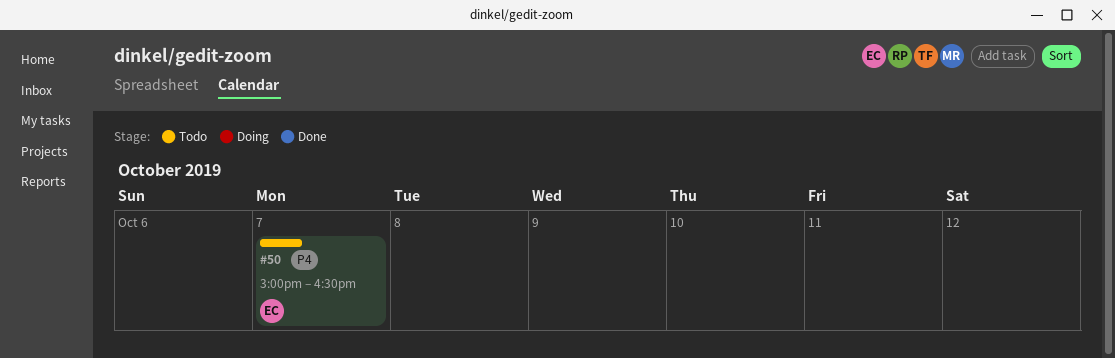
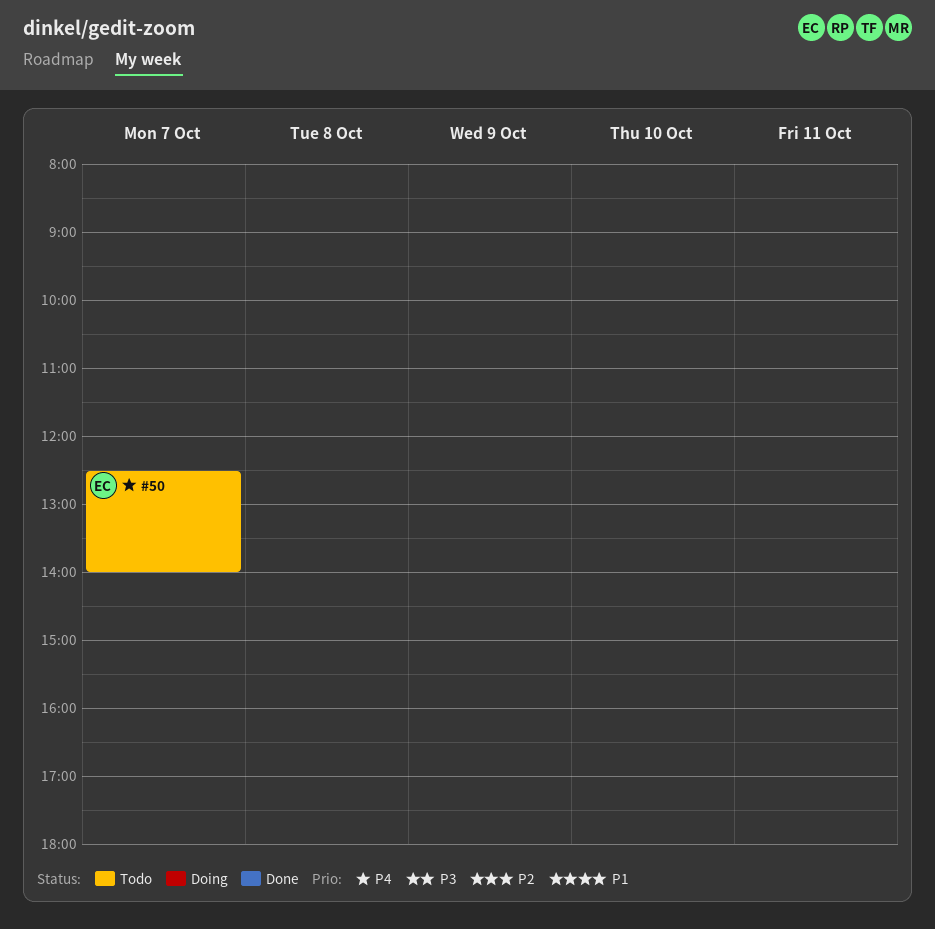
#50, begins: 15:00 -> 12:30
#50, ends: 16:30 -> 14:00

